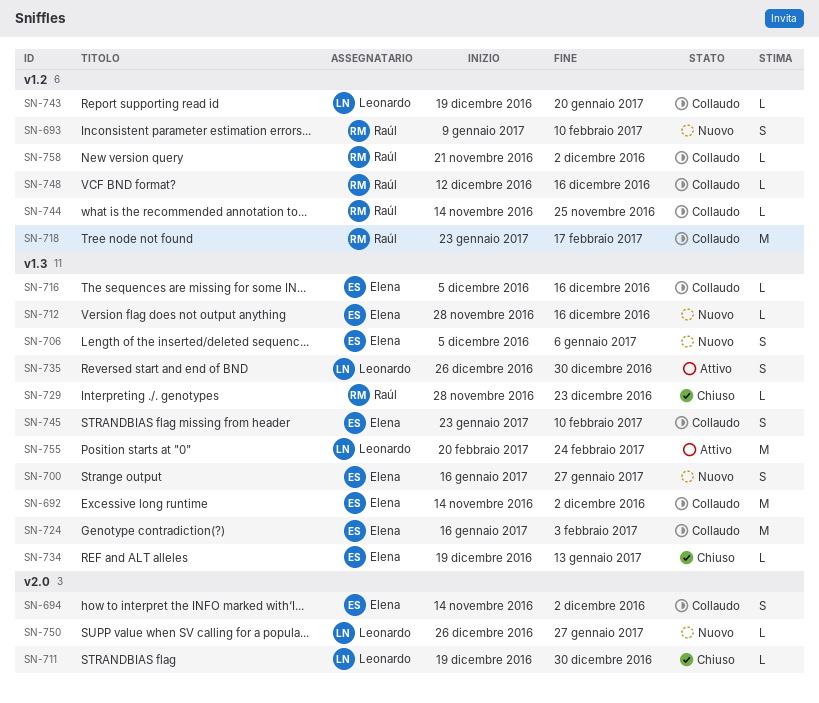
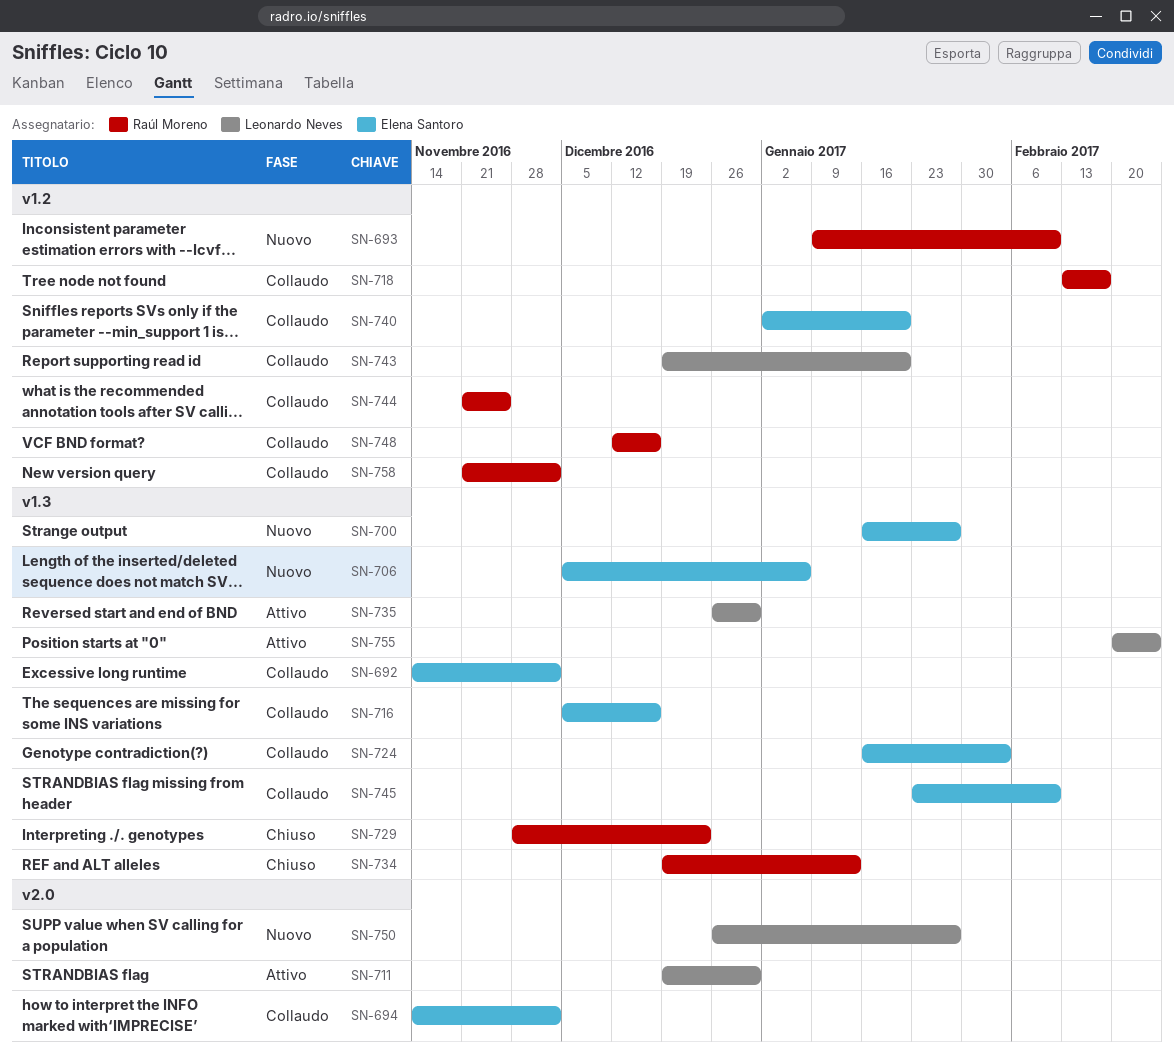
SN-711, status: Chiuso -> Attivo
SN-712: present -> none
SN-718, start: Jan 23 -> Feb 13
SN-734, owner: Elena Santoro -> Raúl Moreno
SN-740: none -> present
SN-744, start: Nov 14 -> Nov 21

